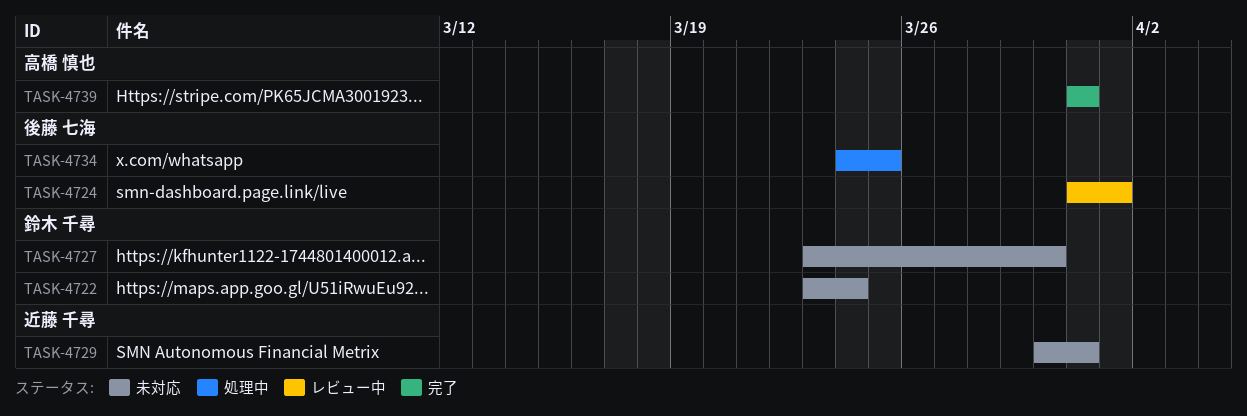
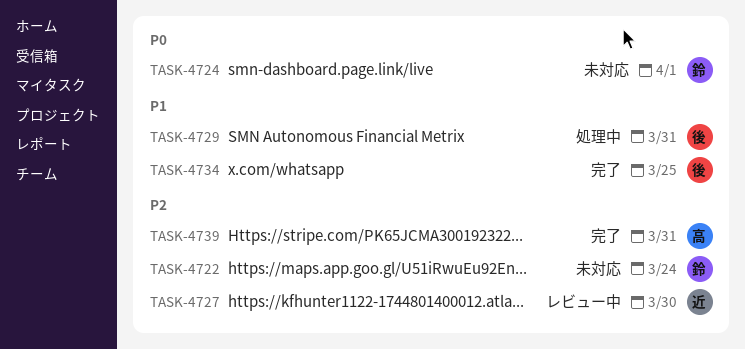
TASK-4724, status: レビュー中 -> 未対応
TASK-4724, owner: 後藤 七海 -> 鈴木 千尋
TASK-4727, status: 未対応 -> レビュー中
TASK-4727, owner: 鈴木 千尋 -> 近藤 千尋
TASK-4729, status: 未対応 -> 処理中
TASK-4729, owner: 近藤 千尋 -> 後藤 七海
TASK-4734, status: 処理中 -> 完了

